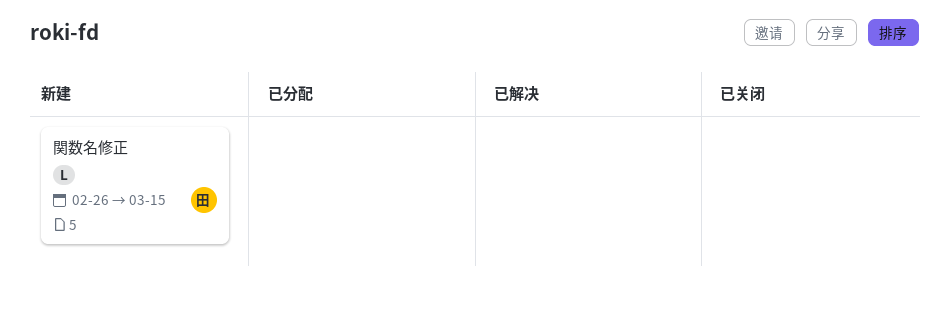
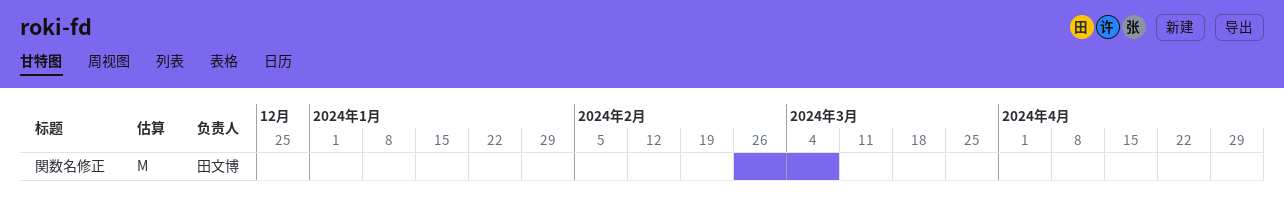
関数名修正, estimate: L -> M
関数名修正, due: Mar 15 -> Mar 8

